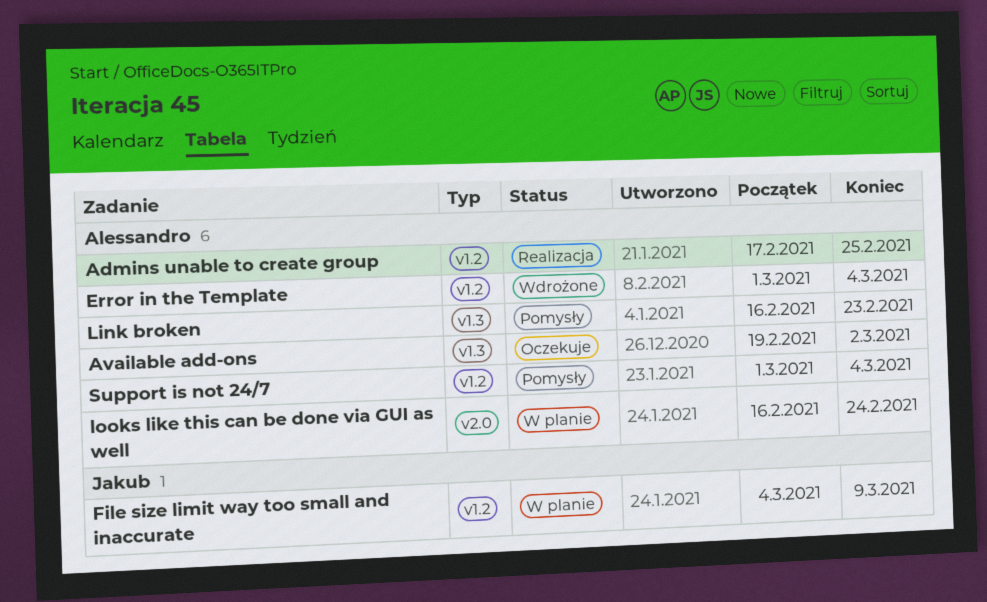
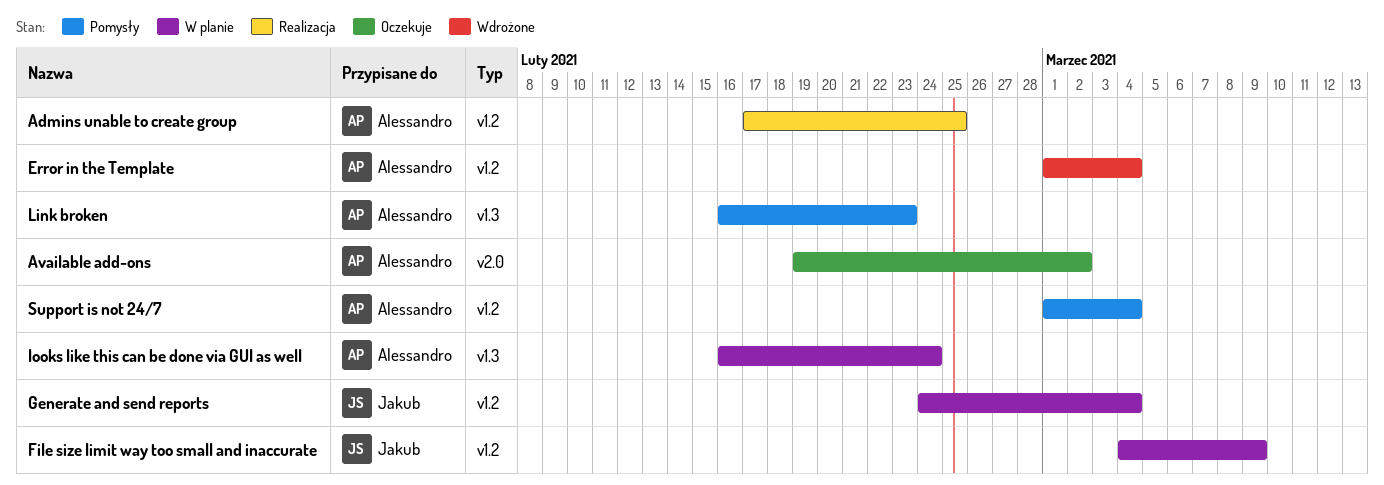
Available add-ons, label: v1.3 -> v2.0
Generate and send reports: none -> present
looks like this can be done via GUI as well, label: v2.0 -> v1.3

